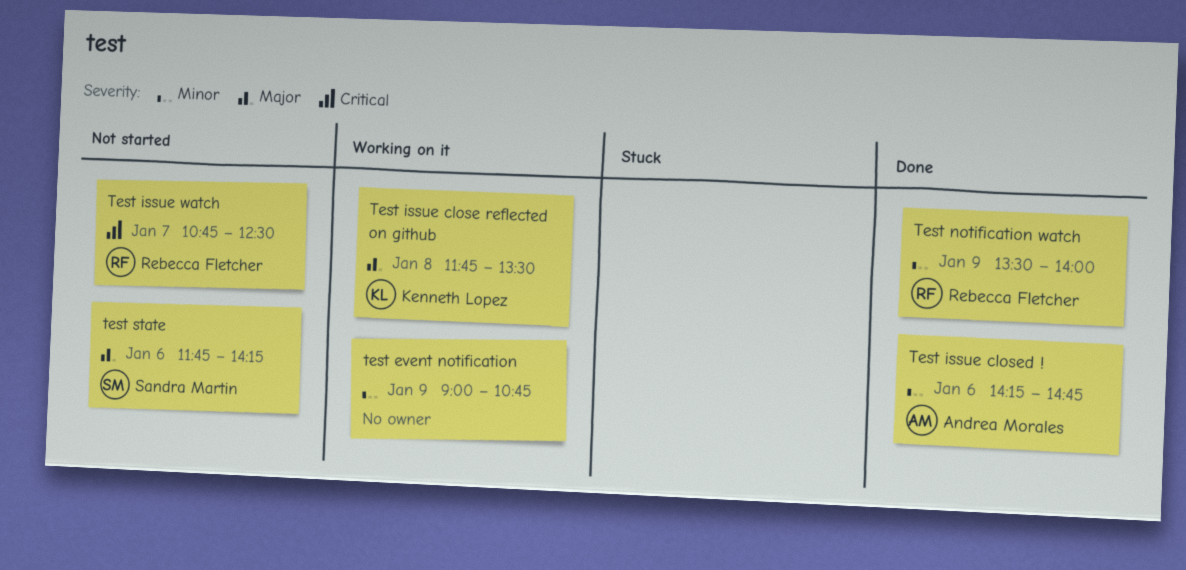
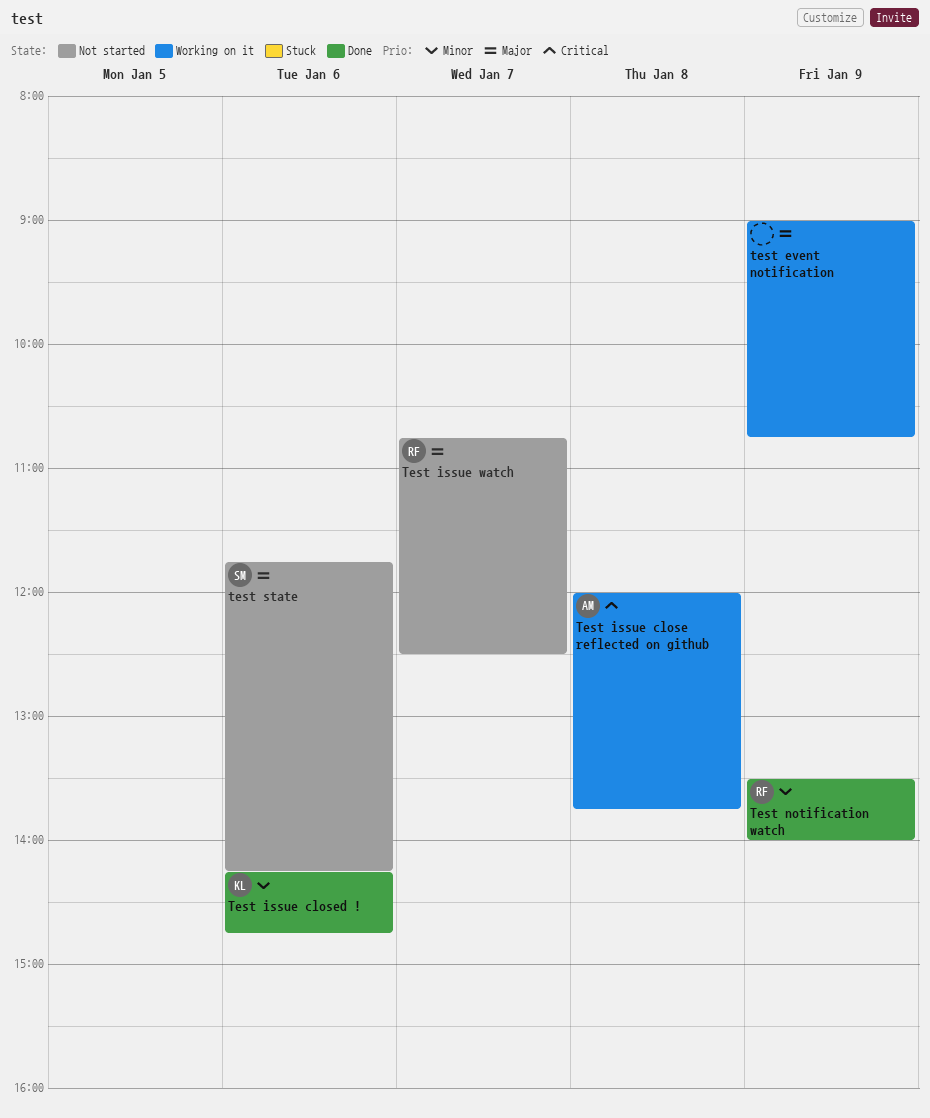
test event notification, priority: Minor -> Major
Test issue close reflected on github, owner: Kenneth Lopez -> Andrea Morales
Test issue close reflected on github, priority: Major -> Critical
Test issue close reflected on github, begins: 11:45 -> 12:00
Test issue close reflected on github, ends: 13:30 -> 13:45
Test issue closed !, owner: Andrea Morales -> Kenneth Lopez
Test issue watch, priority: Critical -> Major

